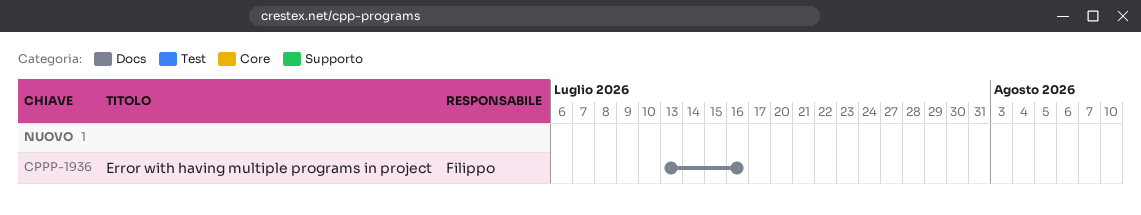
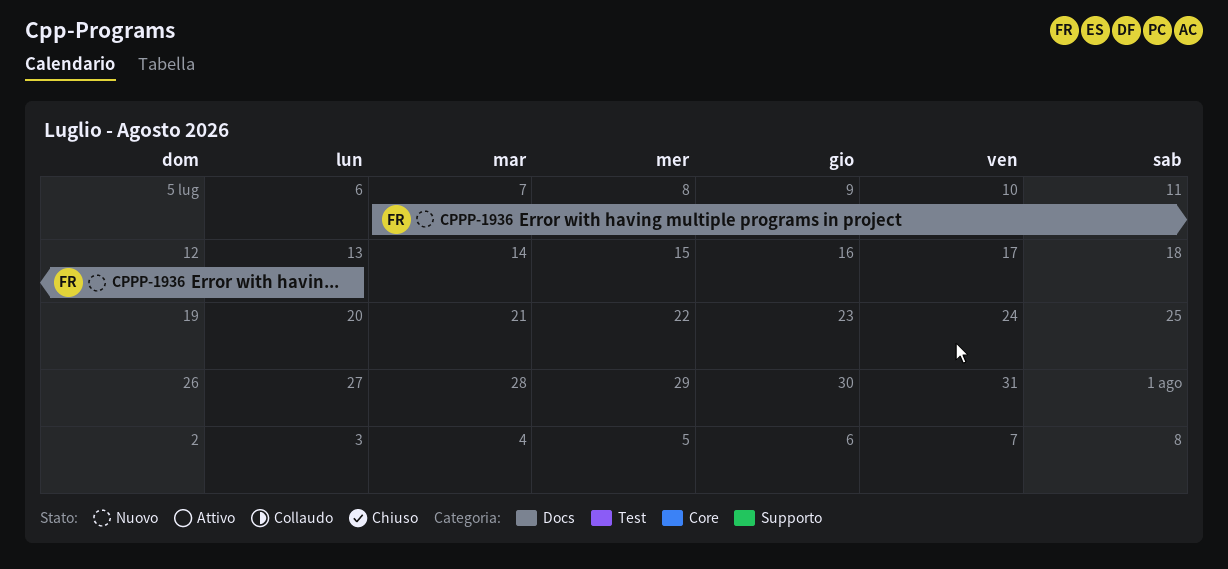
CPPP-1936, start: Jul 13 -> Jul 7
CPPP-1936, due: Jul 16 -> Jul 13

